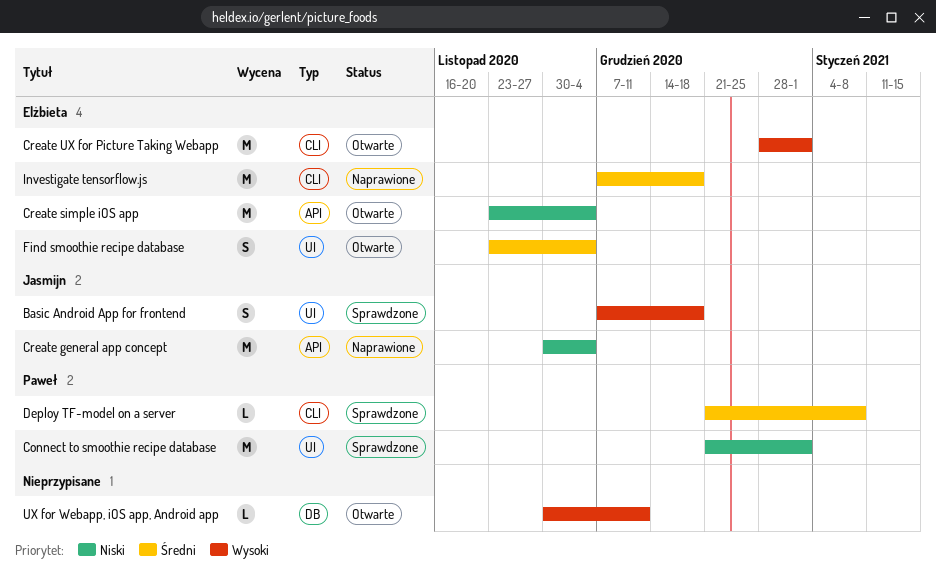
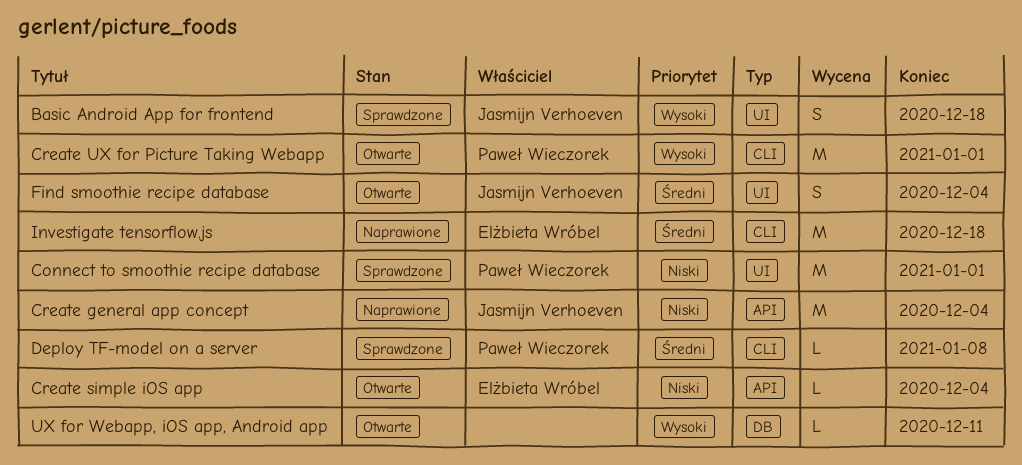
Create simple iOS app, estimate: M -> L
Create UX for Picture Taking Webapp, owner: Elżbieta Wróbel -> Paweł Wieczorek
Find smoothie recipe database, owner: Elżbieta Wróbel -> Jasmijn Verhoeven

